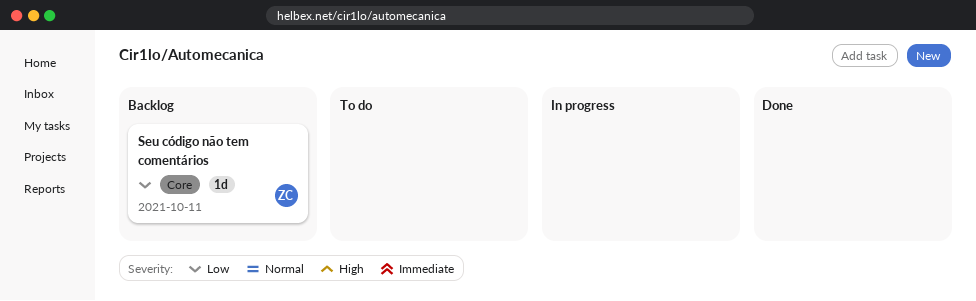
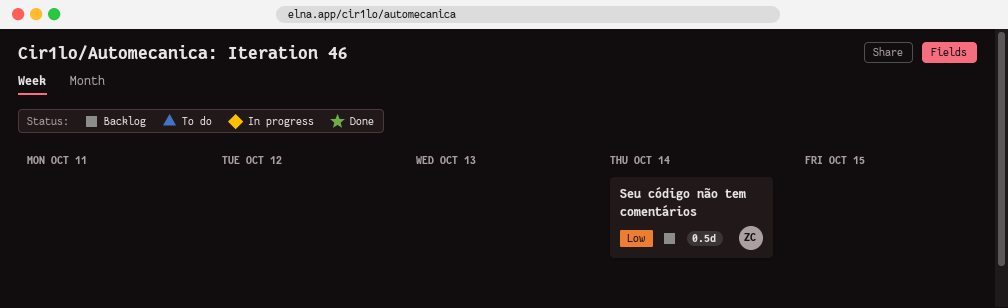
Seu código não tem comentários, estimate: 1d -> 0.5d
Seu código não tem comentários, due: Oct 11 -> Oct 14

